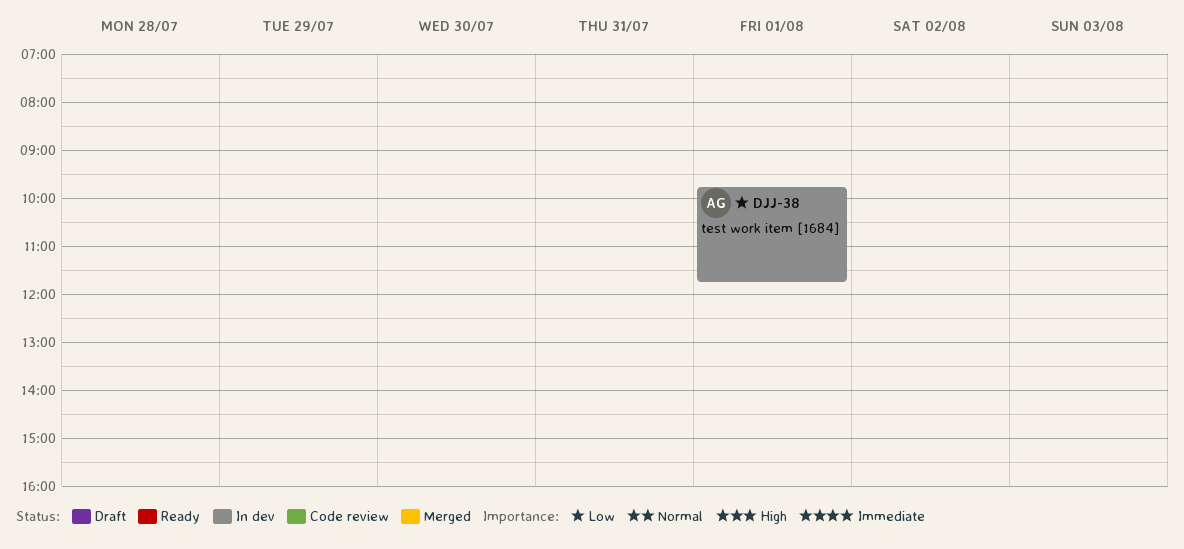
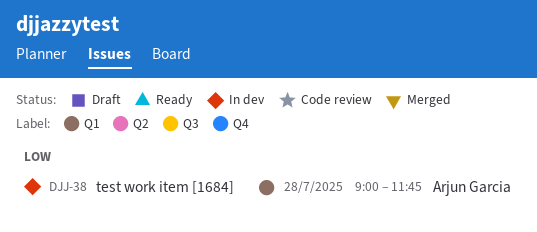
DJJ-38, day: Aug 1 -> Jul 28
DJJ-38, begins: 09:45 -> 09:00

